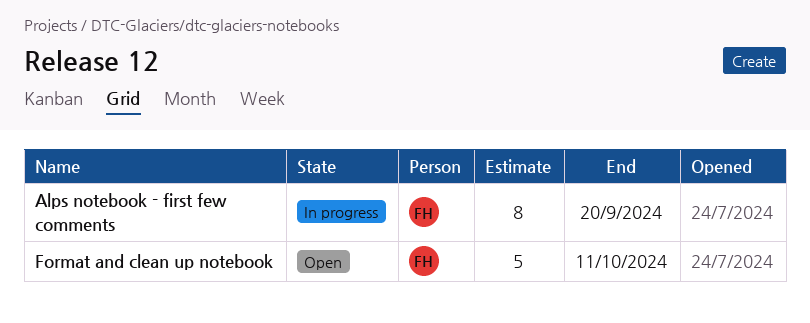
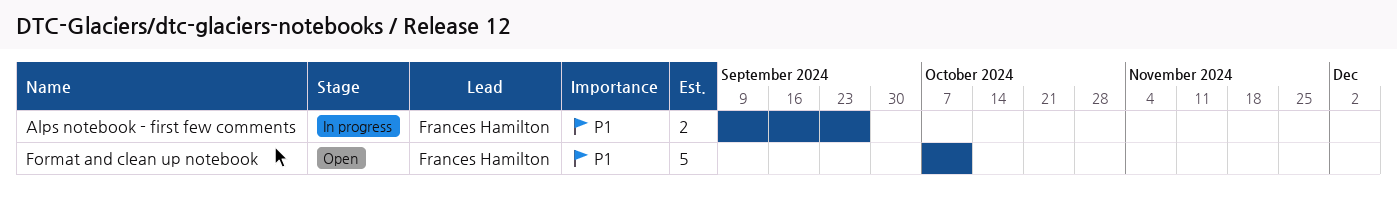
Alps notebook - first few comments, estimate: 8 -> 2
Alps notebook - first few comments, due: Sep 20 -> Sep 27

